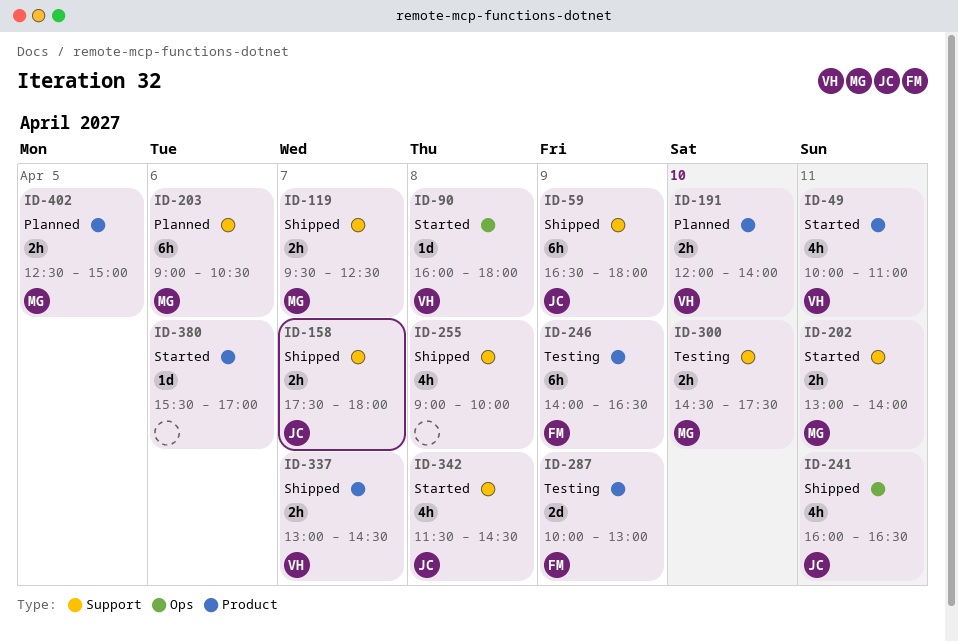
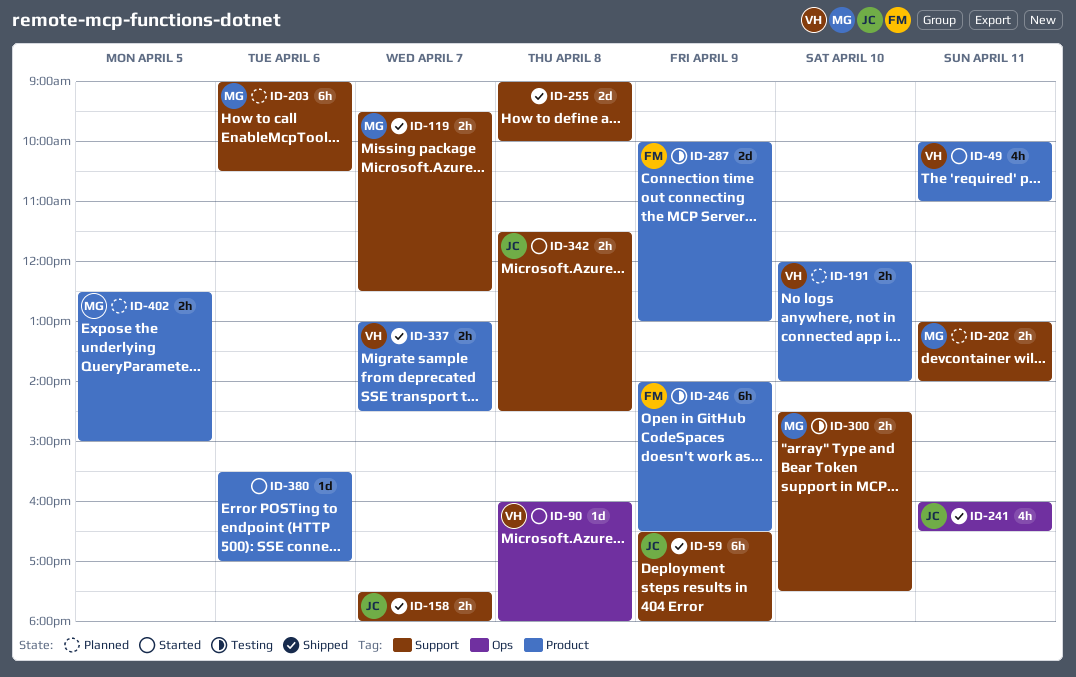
ID-202, status: Started -> Planned
ID-255, estimate: 4h -> 2d
ID-342, estimate: 4h -> 2h

